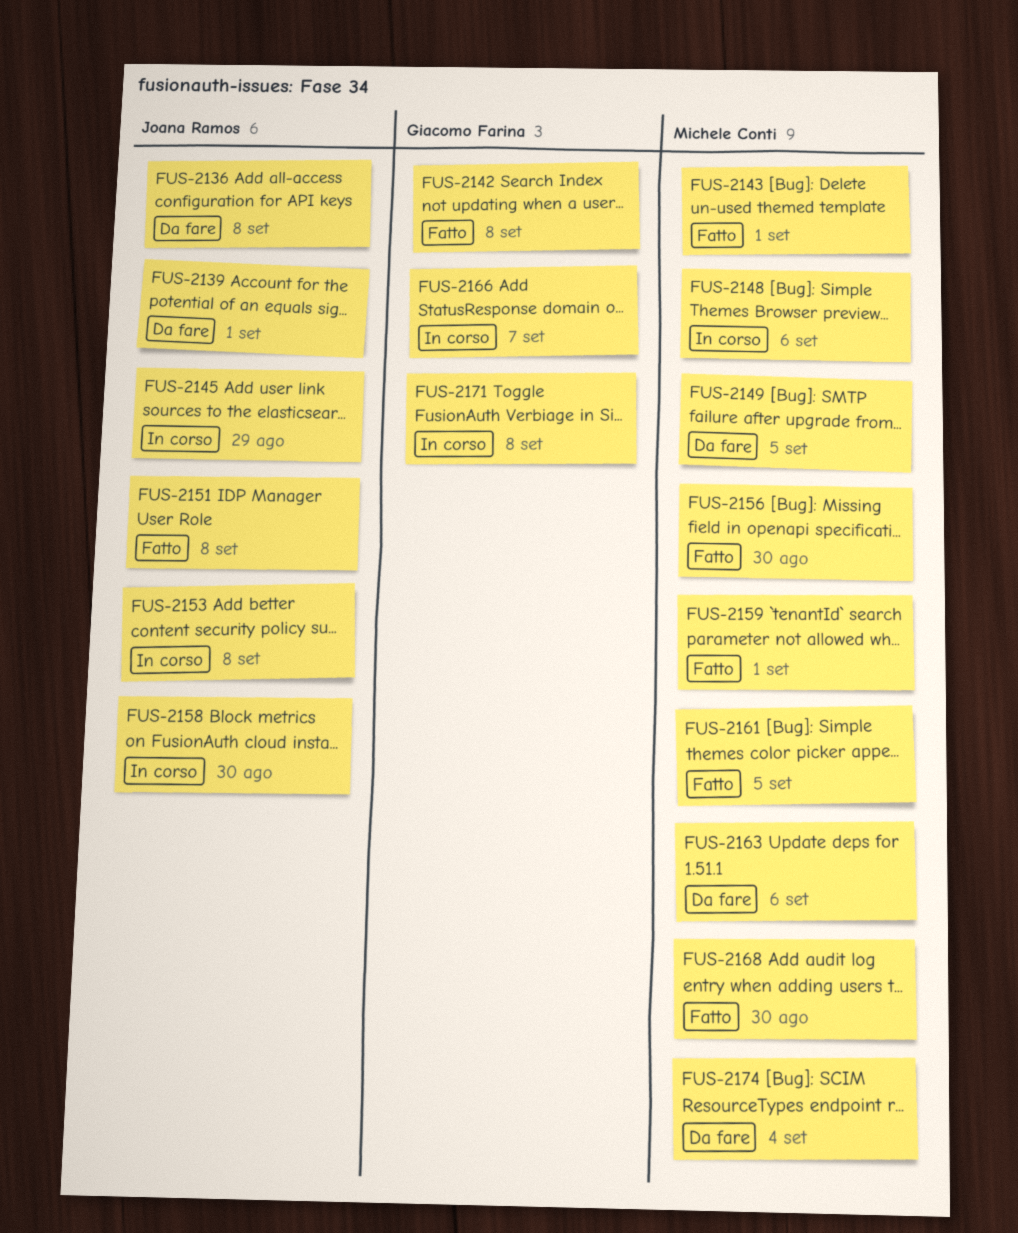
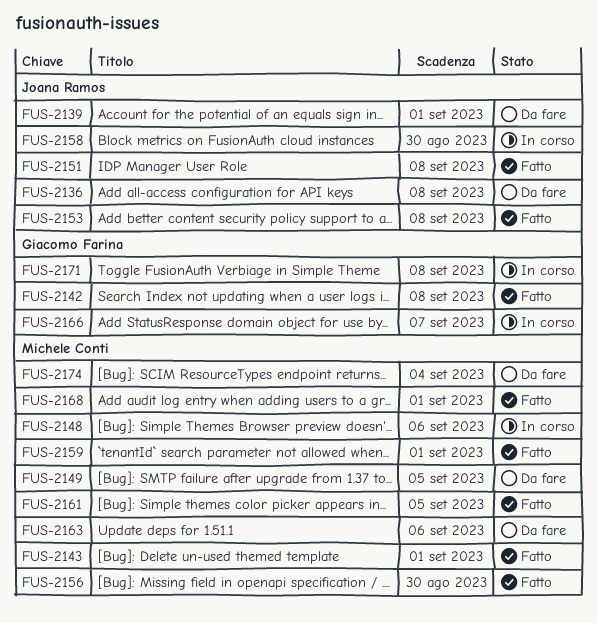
FUS-2145: present -> none
FUS-2153, status: In corso -> Fatto
FUS-2168, due: Aug 30 -> Sep 1

